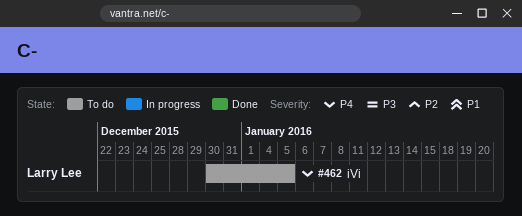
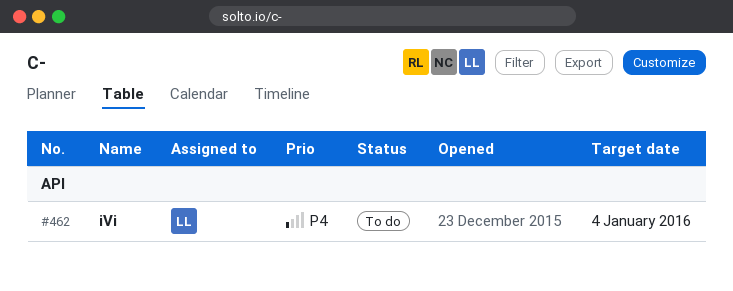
#462, due: Jan 5 -> Jan 4

